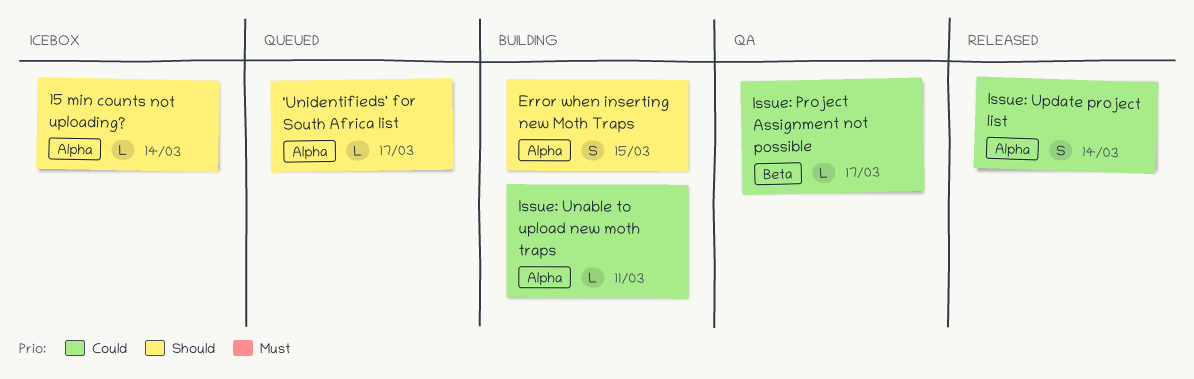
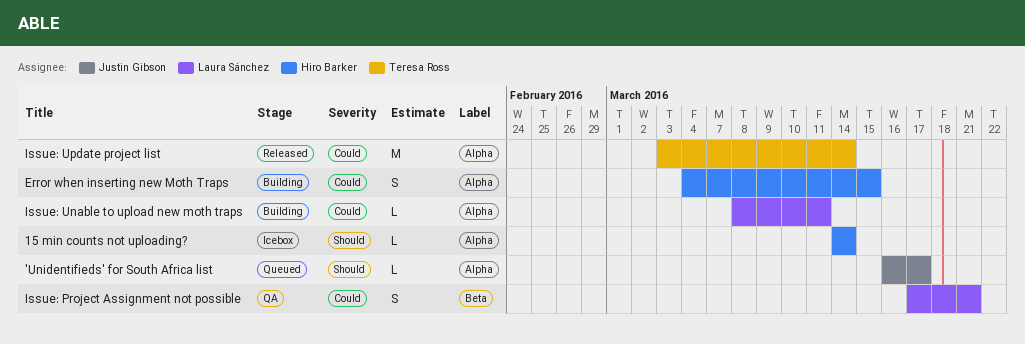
Error when inserting new Moth Traps, priority: Should -> Could
Issue: Project Assignment not possible, estimate: L -> S
Issue: Project Assignment not possible, due: Mar 17 -> Mar 21
Issue: Update project list, estimate: S -> M

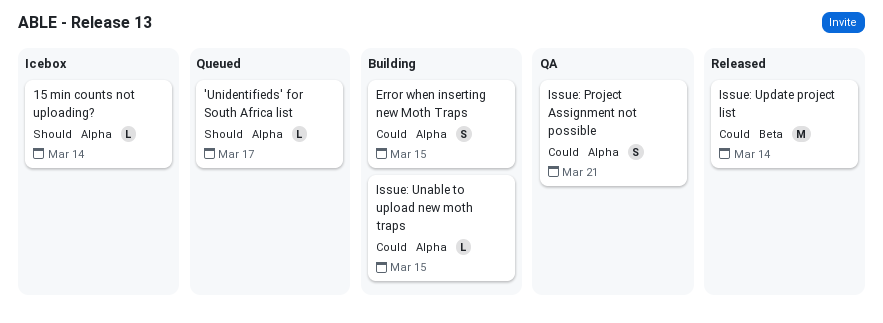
Issue: Project Assignment not possible, label: Beta -> Alpha
Issue: Unable to upload new moth traps, due: Mar 11 -> Mar 15
Issue: Update project list, label: Alpha -> Beta

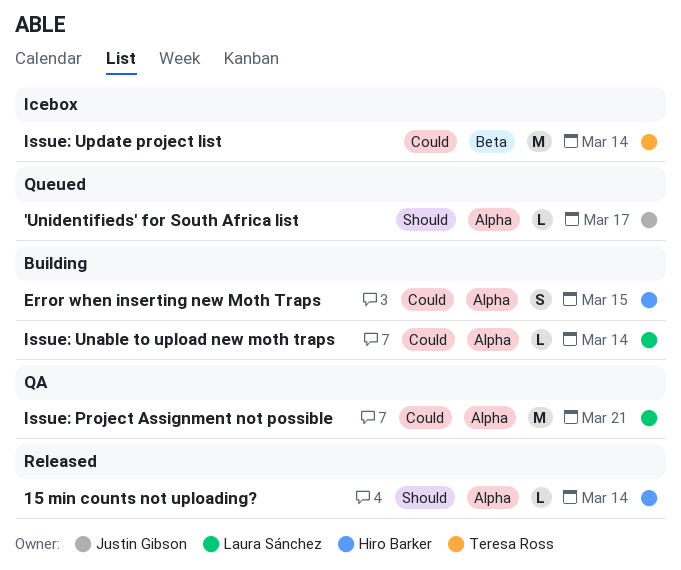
15 min counts not uploading?, status: Icebox -> Released
Issue: Project Assignment not possible, estimate: S -> M
Issue: Unable to upload new moth traps, due: Mar 15 -> Mar 14
Issue: Update project list, status: Released -> Icebox

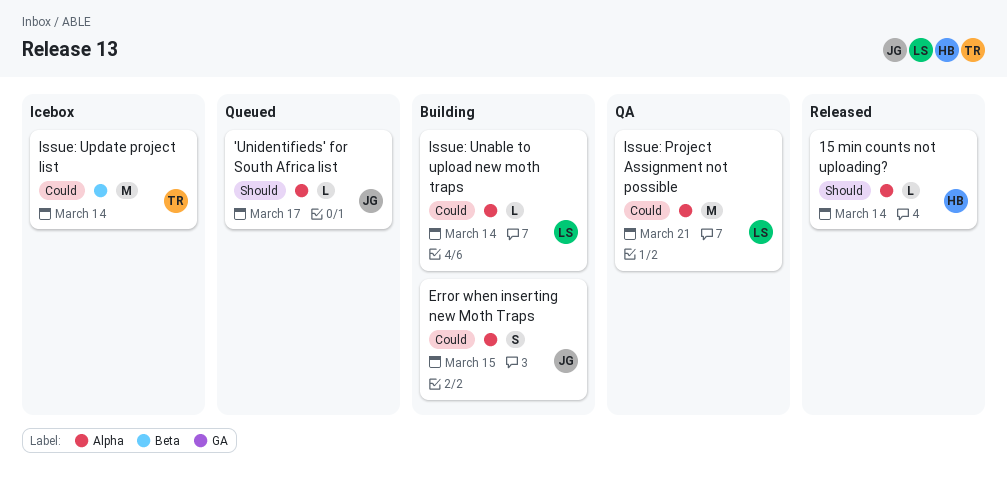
Error when inserting new Moth Traps, owner: Hiro Barker -> Justin Gibson

